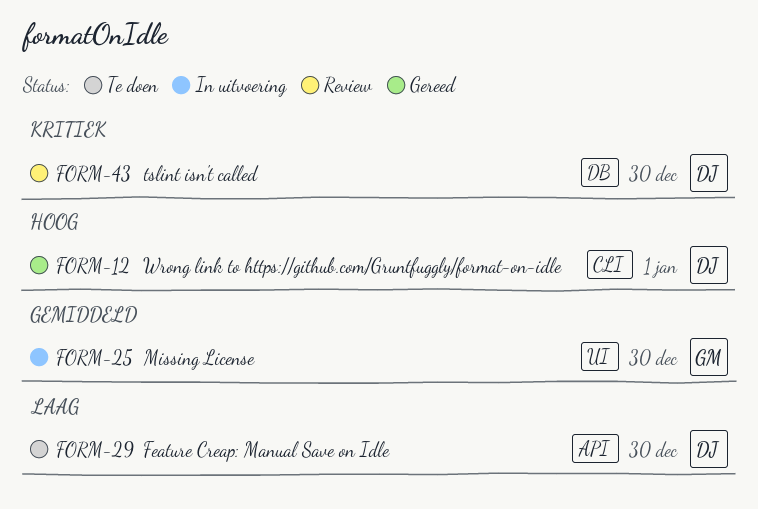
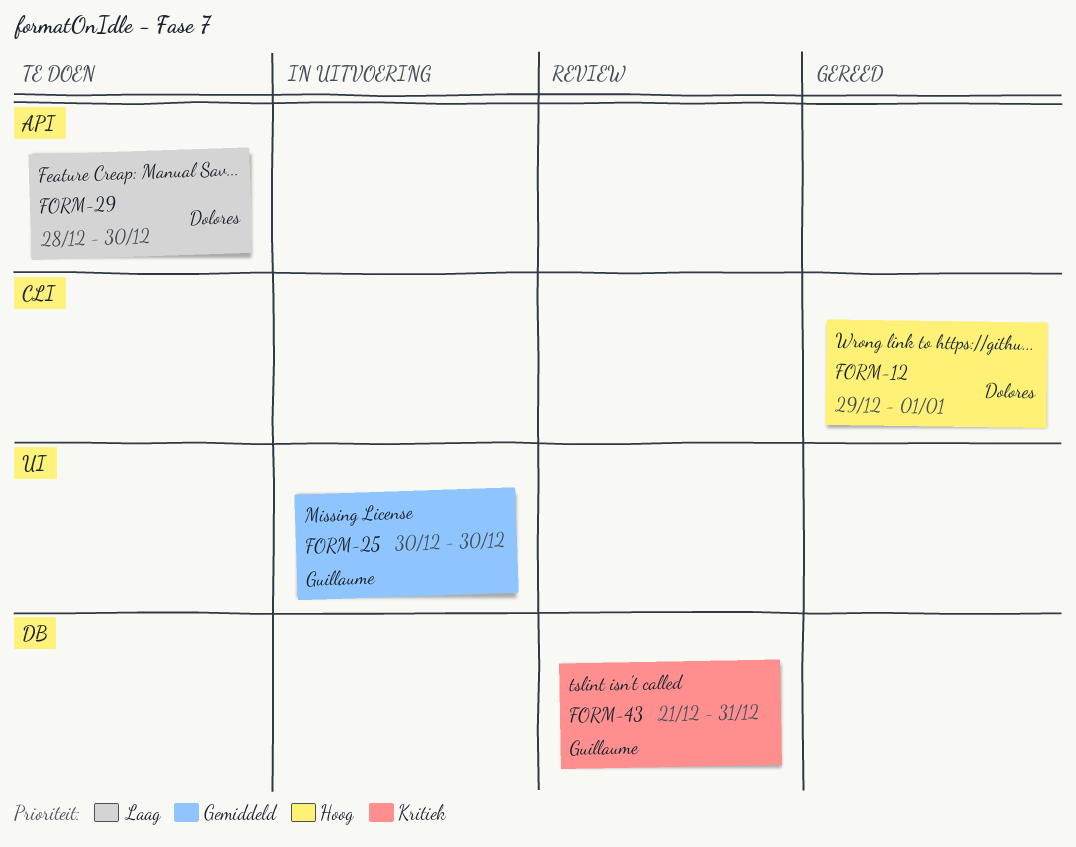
FORM-43, owner: Dolores -> Guillaume
FORM-43, due: Dec 30 -> Dec 31

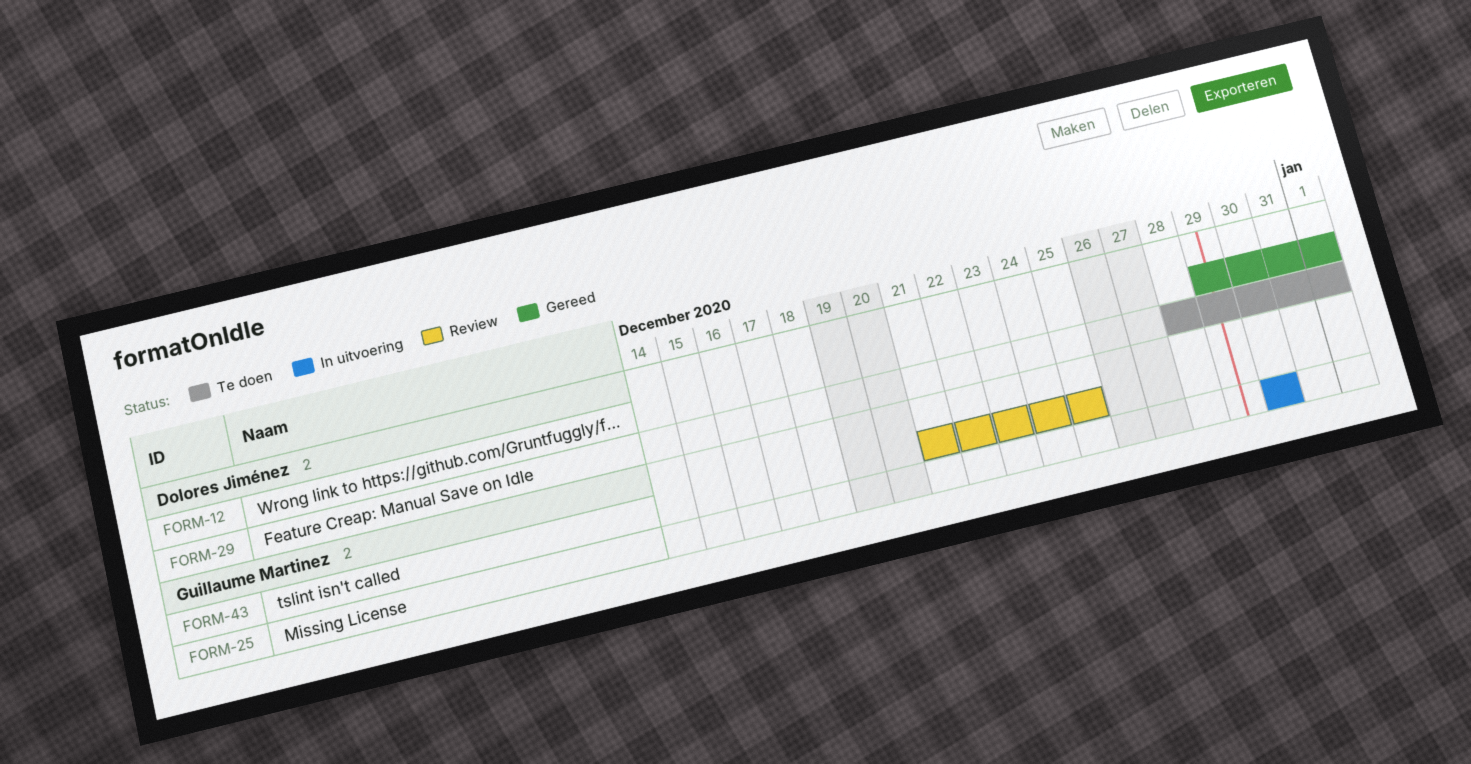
FORM-29, due: Dec 30 -> Jan 1
FORM-43, due: Dec 31 -> Dec 25

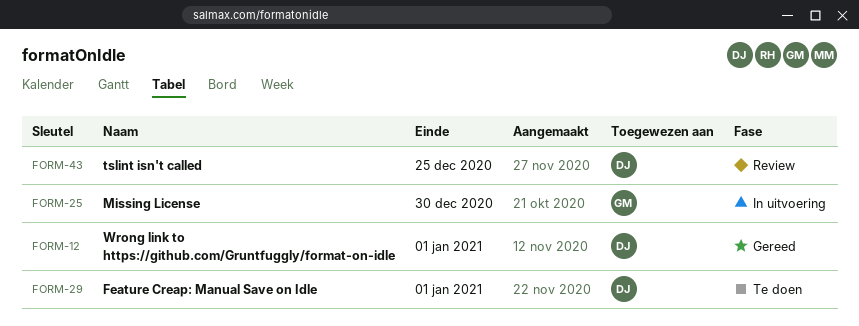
FORM-43, owner: Guillaume Martinez -> Dolores Jiménez

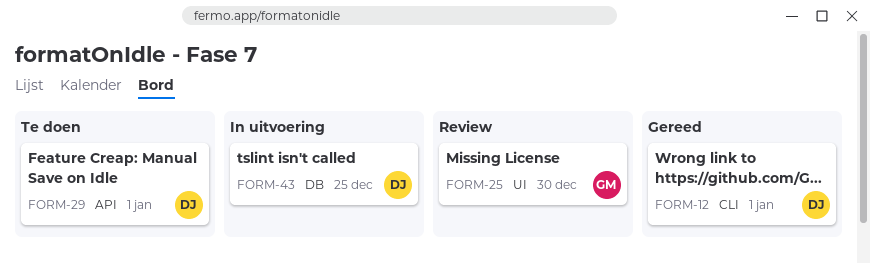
FORM-25, status: In uitvoering -> Review
FORM-43, status: Review -> In uitvoering

